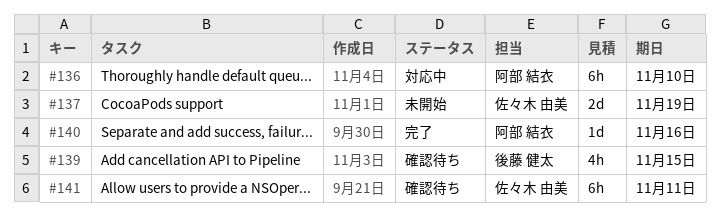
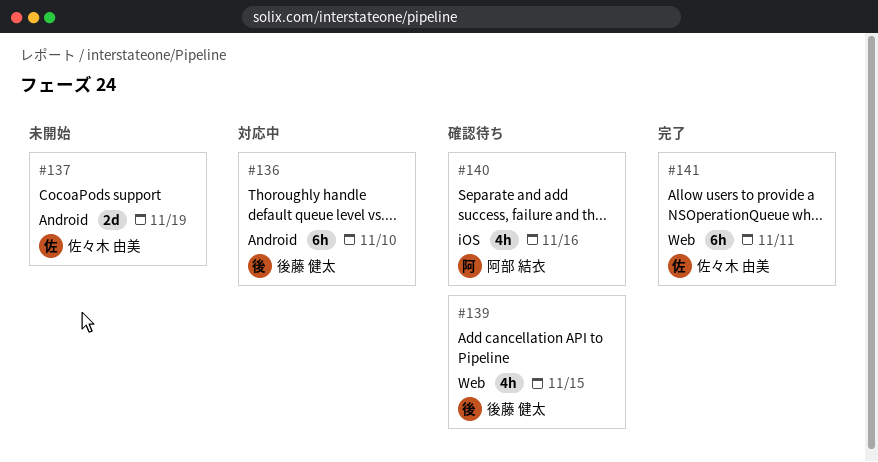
#136, owner: 阿部 結衣 -> 後藤 健太
#140, status: 完了 -> 確認待ち
#140, estimate: 1d -> 4h
#141, status: 確認待ち -> 完了

